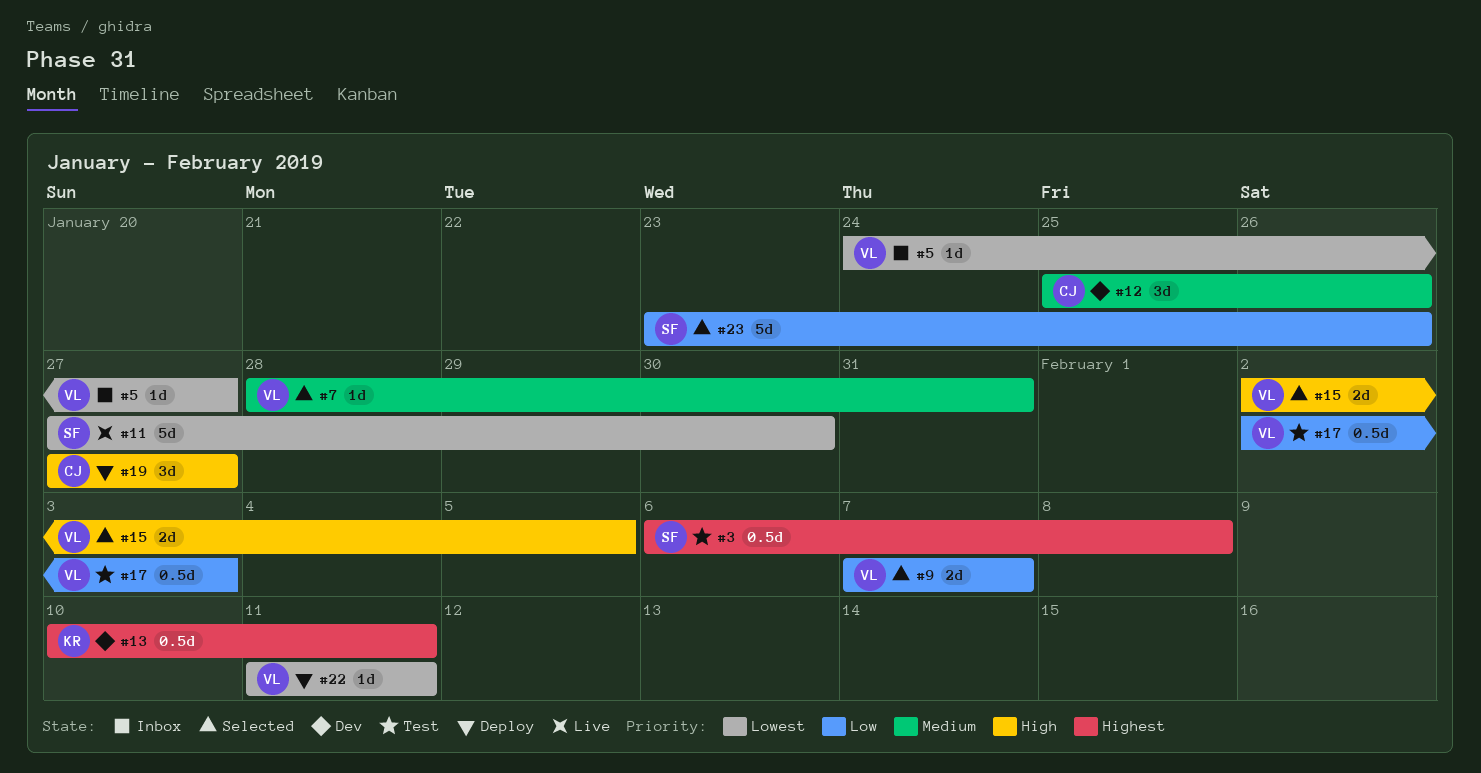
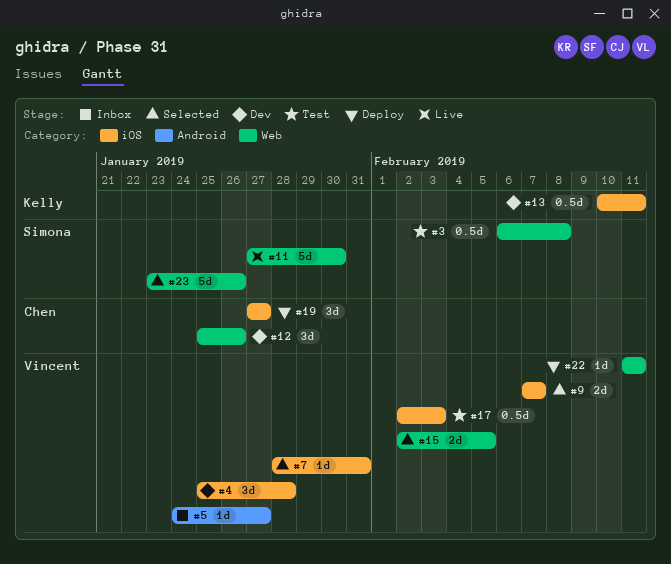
#4: none -> present

